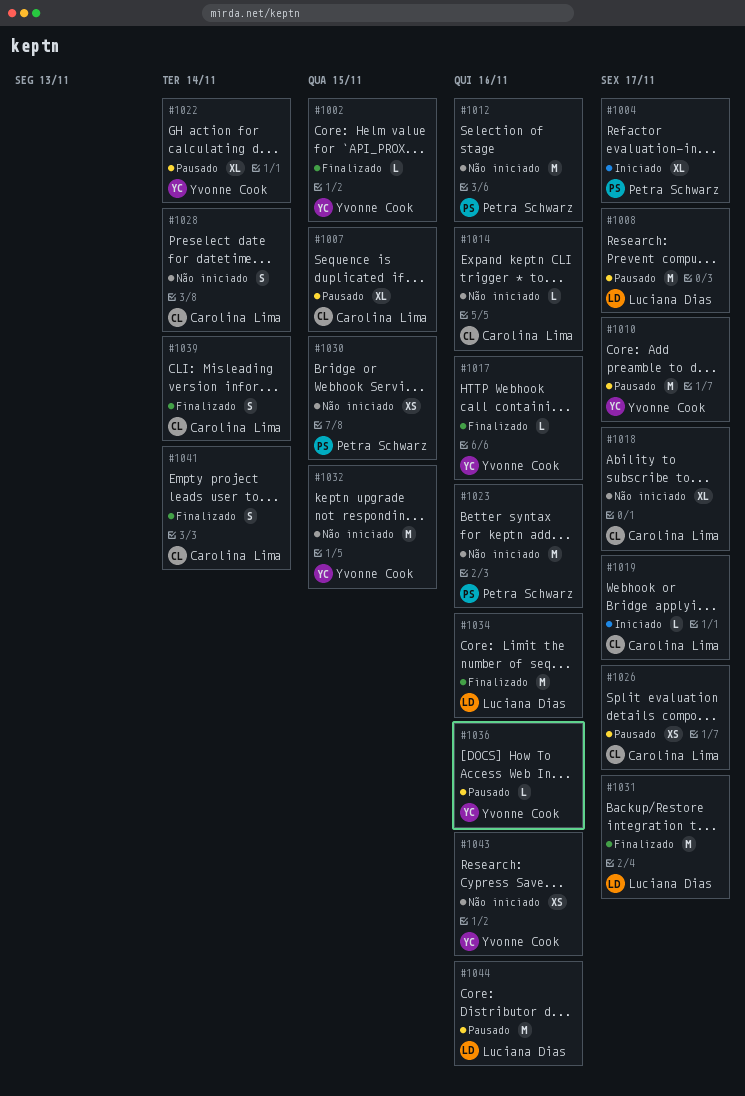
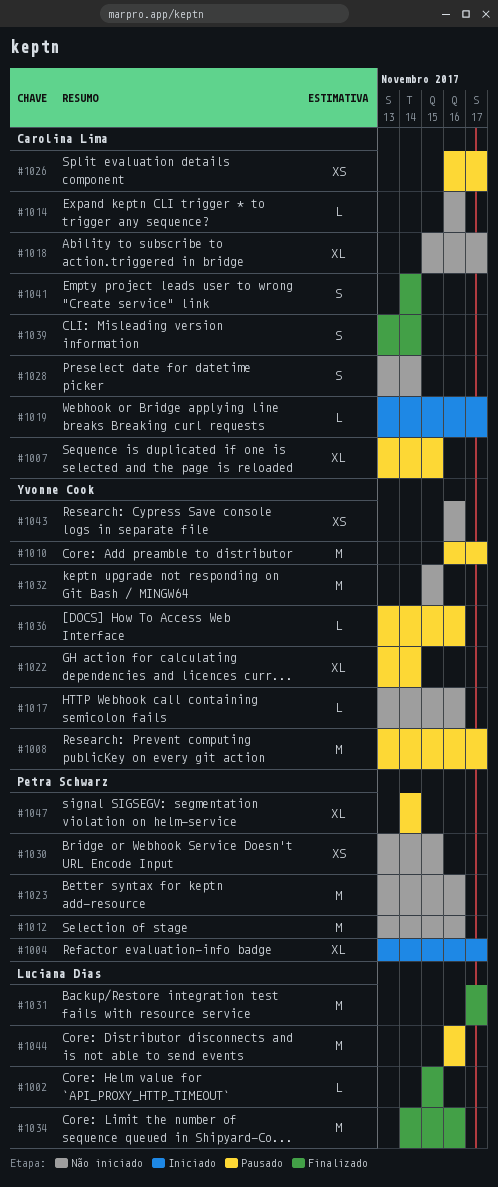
#1002, owner: Yvonne Cook -> Luciana Dias
#1008, owner: Luciana Dias -> Yvonne Cook
#1017, status: Finalizado -> Não iniciado
#1047: none -> present

